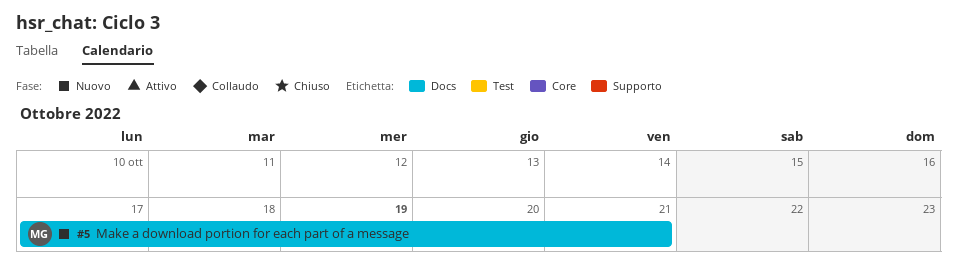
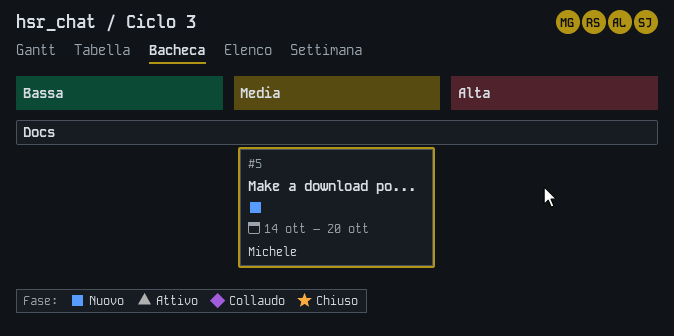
#5, start: Oct 17 -> Oct 14
#5, due: Oct 21 -> Oct 20

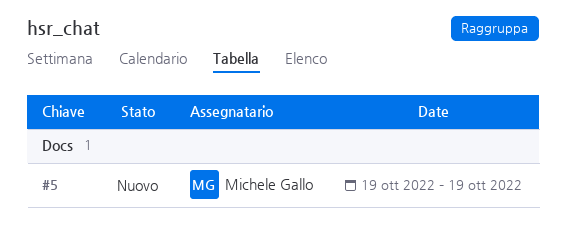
#5, start: Oct 14 -> Oct 19
#5, due: Oct 20 -> Oct 19

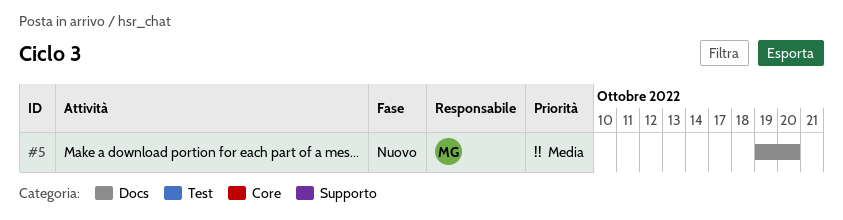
#5, due: Oct 19 -> Oct 20

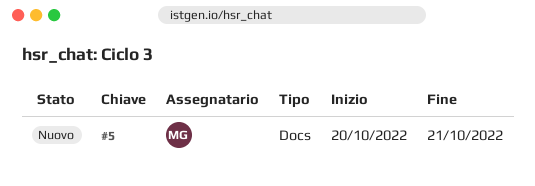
#5, start: Oct 19 -> Oct 20
#5, due: Oct 20 -> Oct 21

